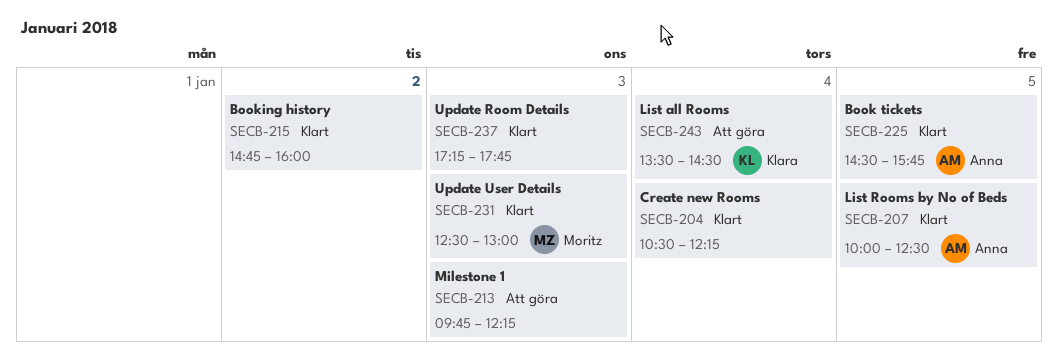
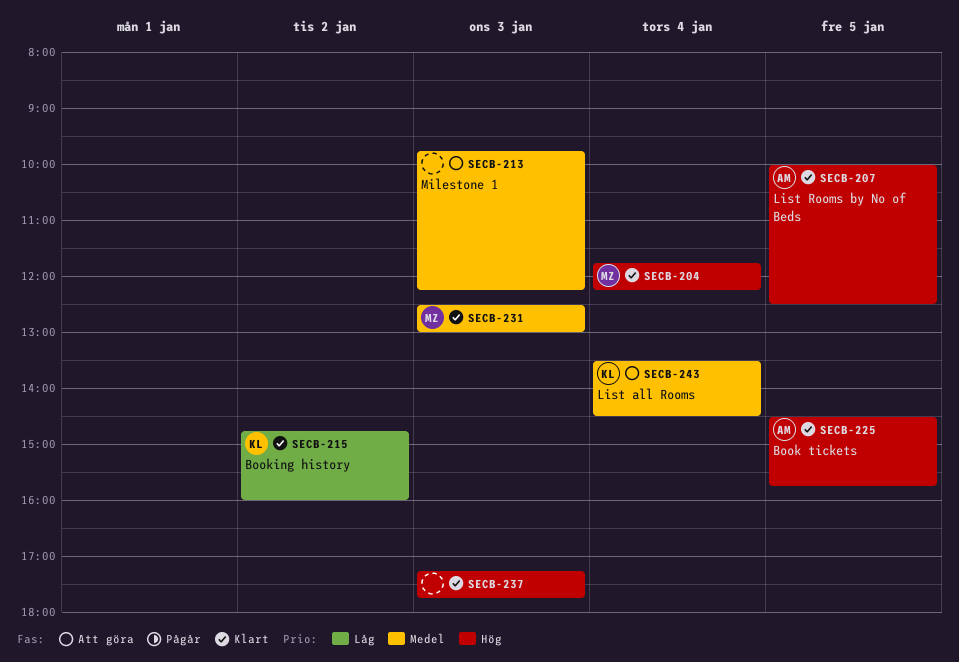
SECB-204, owner: none -> Moritz
SECB-204, begins: 10:30 -> 11:45
SECB-215, owner: none -> Klara

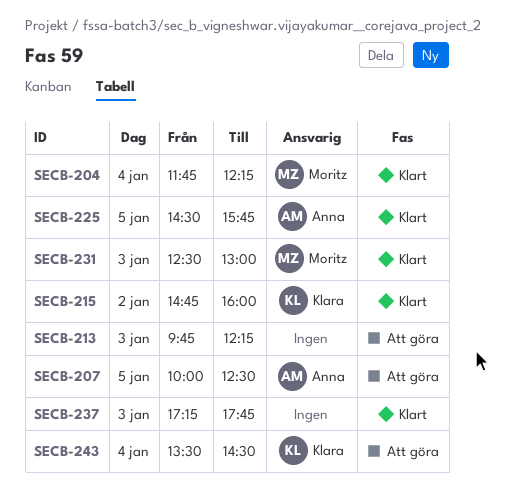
SECB-207, status: Klart -> Att göra

